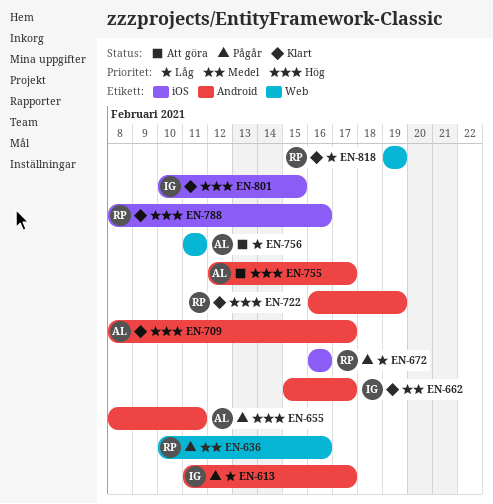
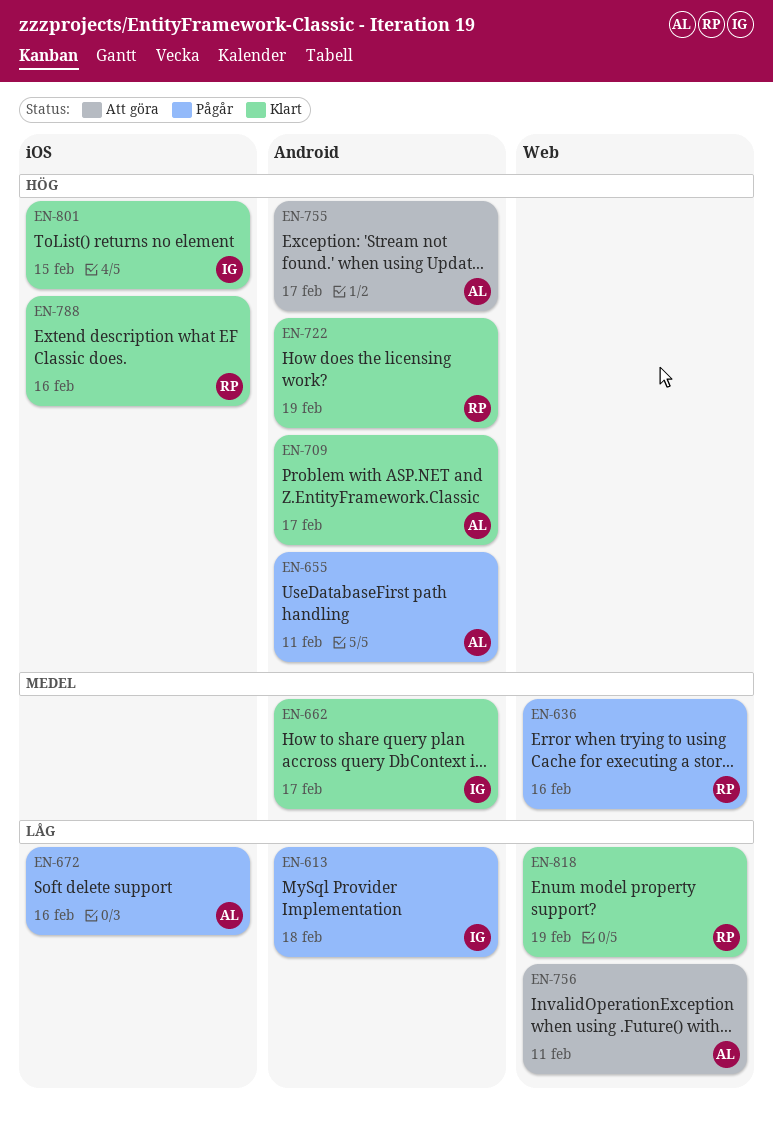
EN-613, due: Feb 17 -> Feb 18
EN-672, owner: RP -> AL

